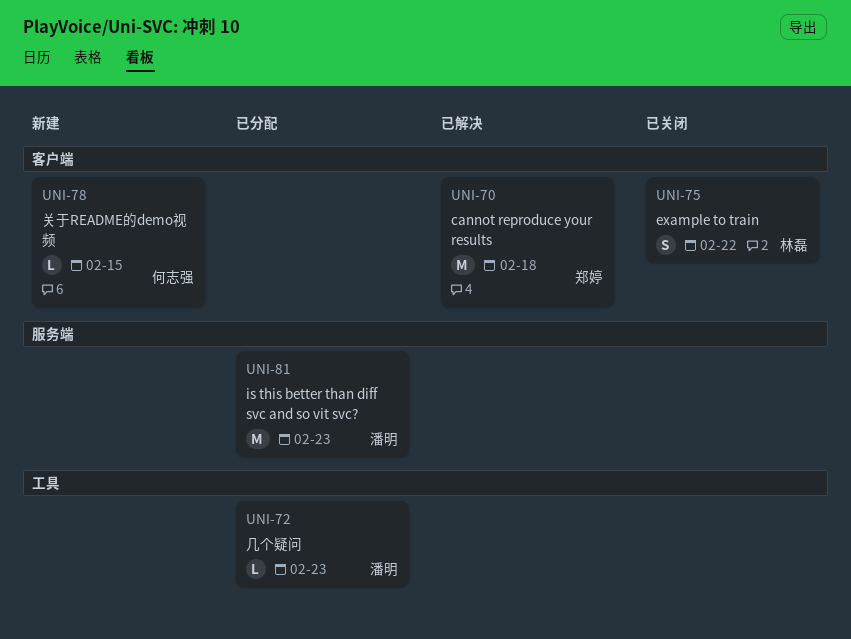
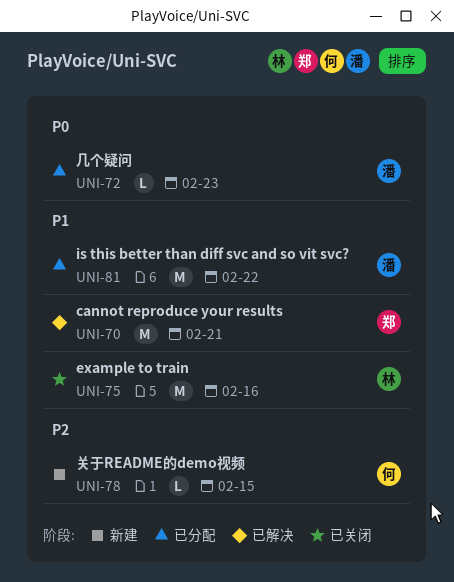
UNI-70, due: Feb 18 -> Feb 21
UNI-75, estimate: S -> M
UNI-75, due: Feb 22 -> Feb 16
UNI-81, due: Feb 23 -> Feb 22

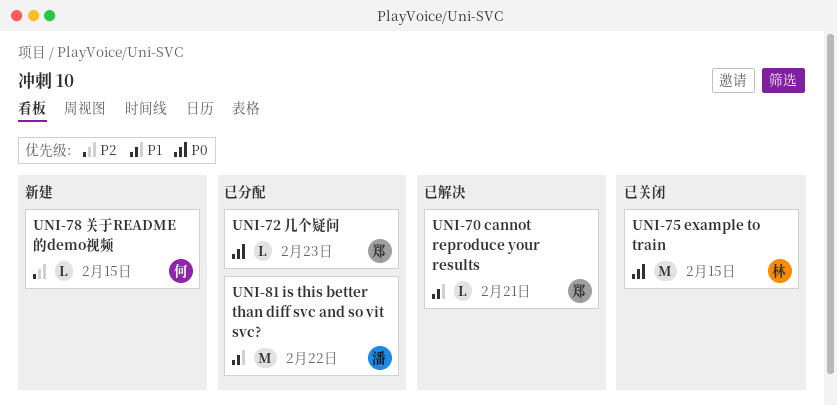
UNI-70, estimate: M -> L
UNI-72, owner: 潘 -> 郑
UNI-75, priority: P1 -> P0
UNI-75, due: Feb 16 -> Feb 15

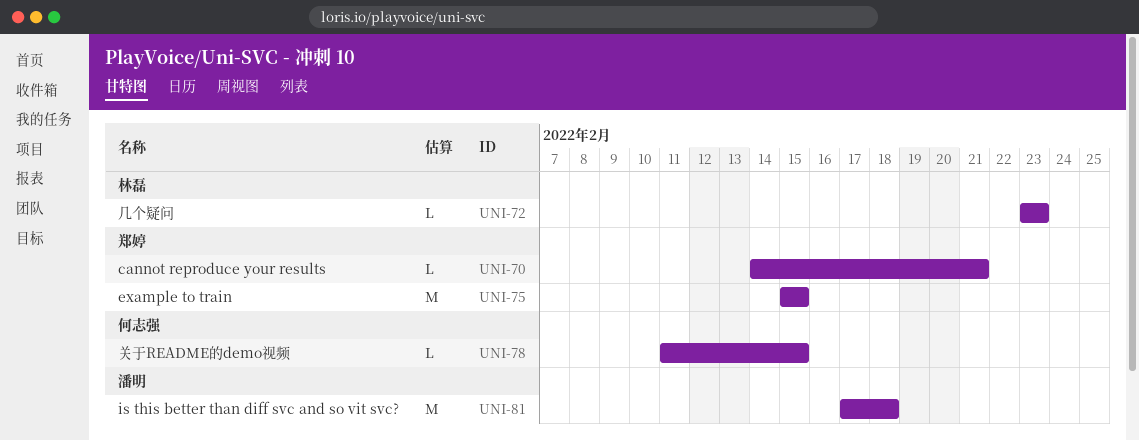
UNI-72, owner: 郑婷 -> 林磊
UNI-75, owner: 林磊 -> 郑婷
UNI-81, due: Feb 22 -> Feb 18

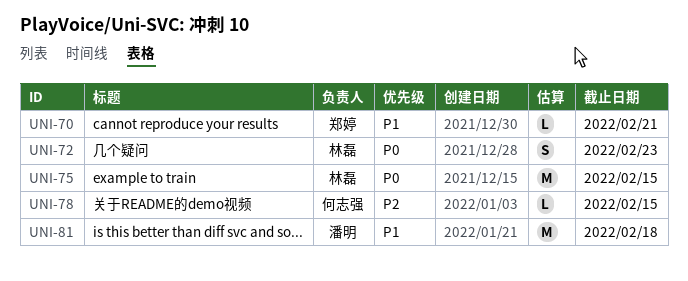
UNI-72, estimate: L -> S
UNI-75, owner: 郑婷 -> 林磊

